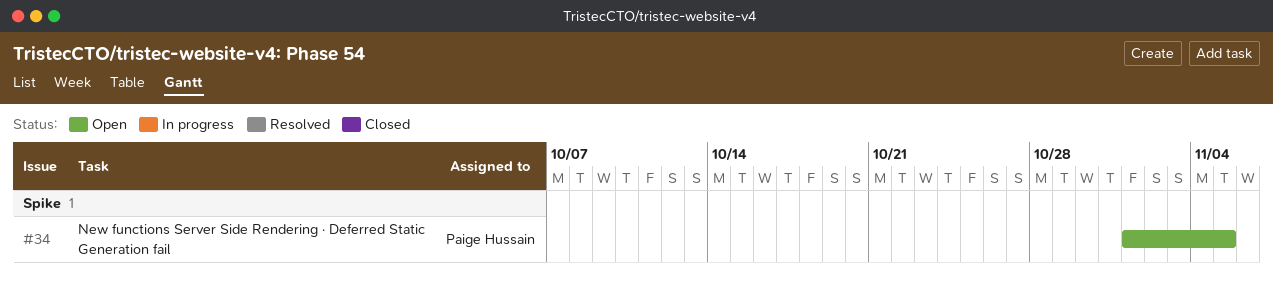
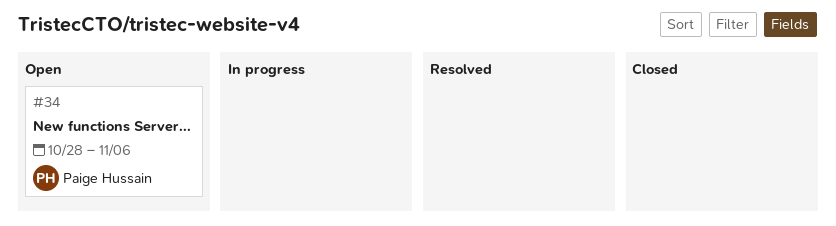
#34, start: Nov 1 -> Oct 28
#34, due: Nov 5 -> Nov 6

